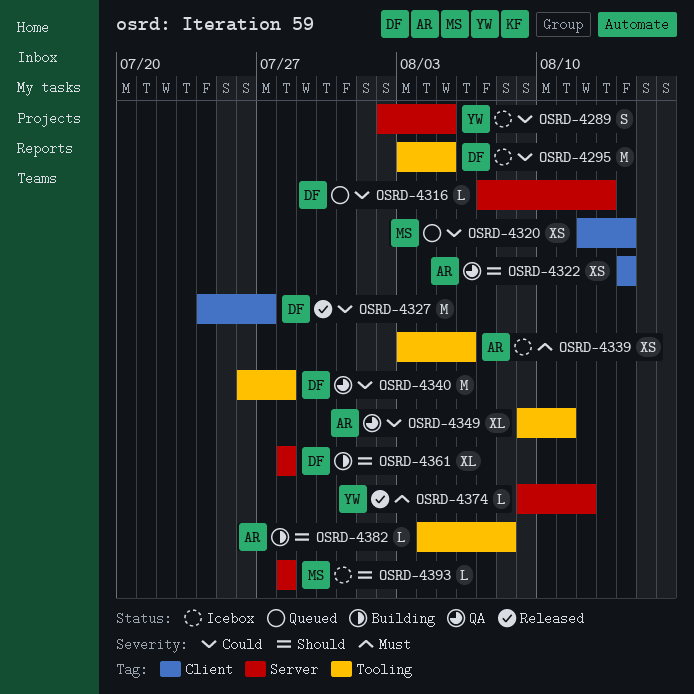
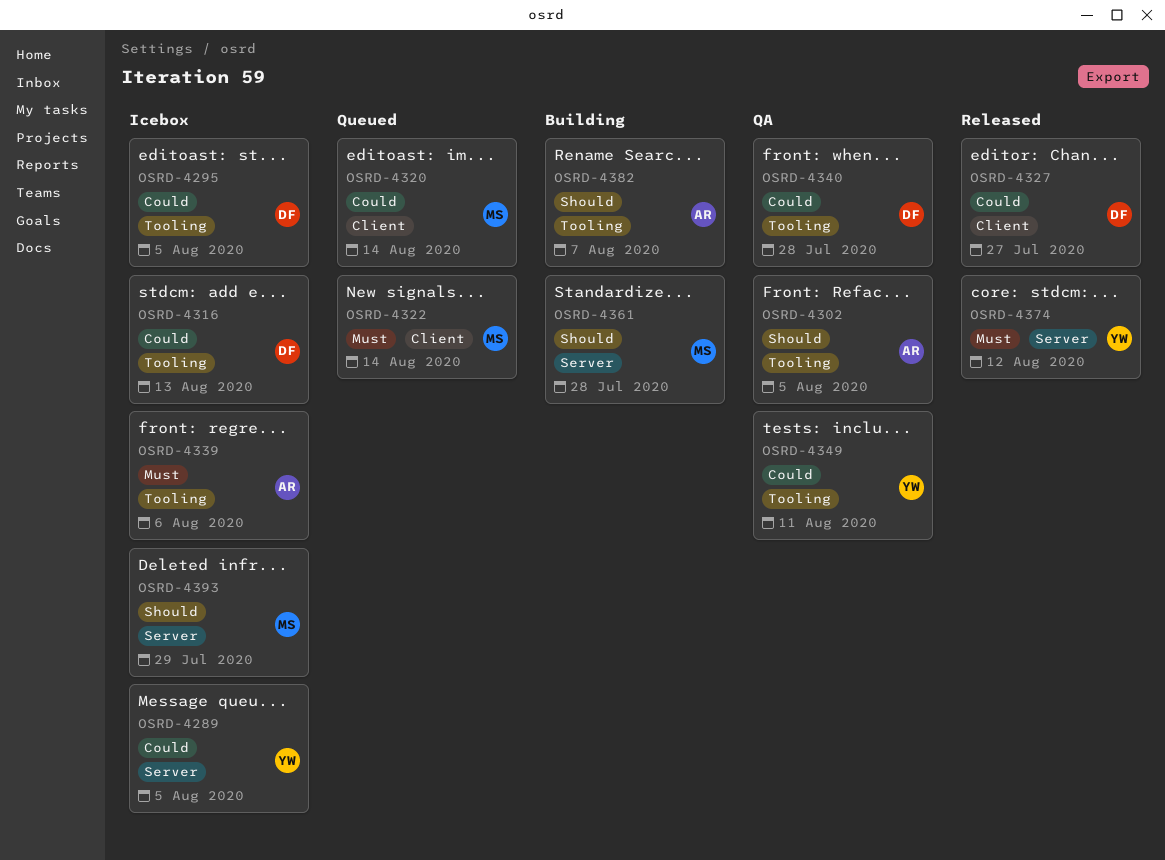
OSRD-4302: none -> present
OSRD-4316, status: Queued -> Icebox
OSRD-4316, label: Server -> Tooling
OSRD-4322, status: QA -> Queued
OSRD-4322, owner: AR -> MS
OSRD-4322, priority: Should -> Must
OSRD-4349, owner: AR -> YW
OSRD-4361, owner: DF -> MS
OSRD-4382, due: Aug 8 -> Aug 7
OSRD-4393, due: Jul 28 -> Jul 29

